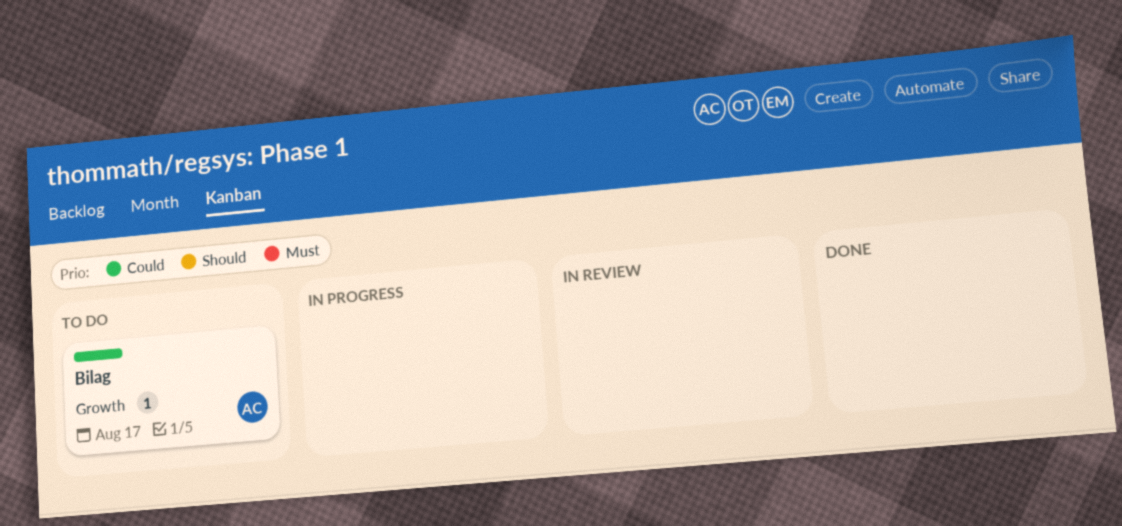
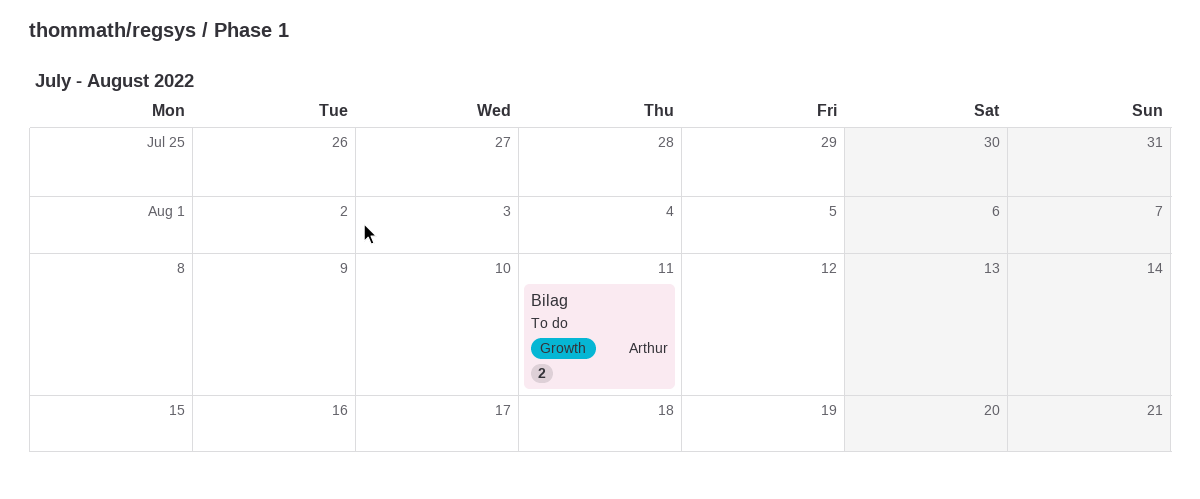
Bilag, estimate: 1 -> 2
Bilag, due: Aug 17 -> Aug 11

